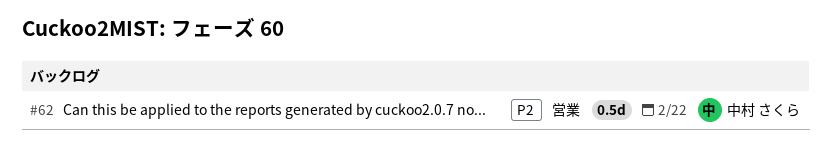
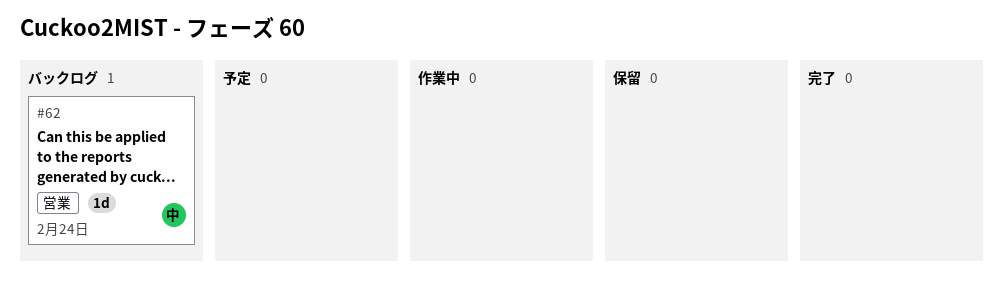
#62, estimate: 0.5d -> 1d
#62, due: Feb 22 -> Feb 24

